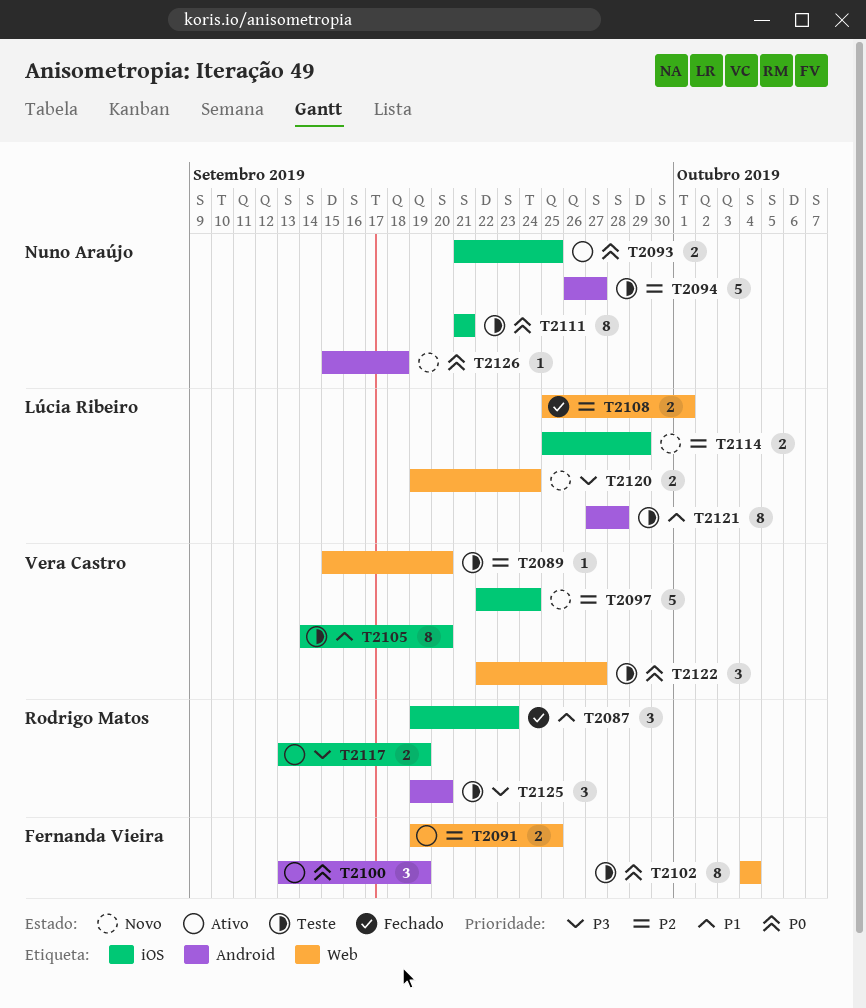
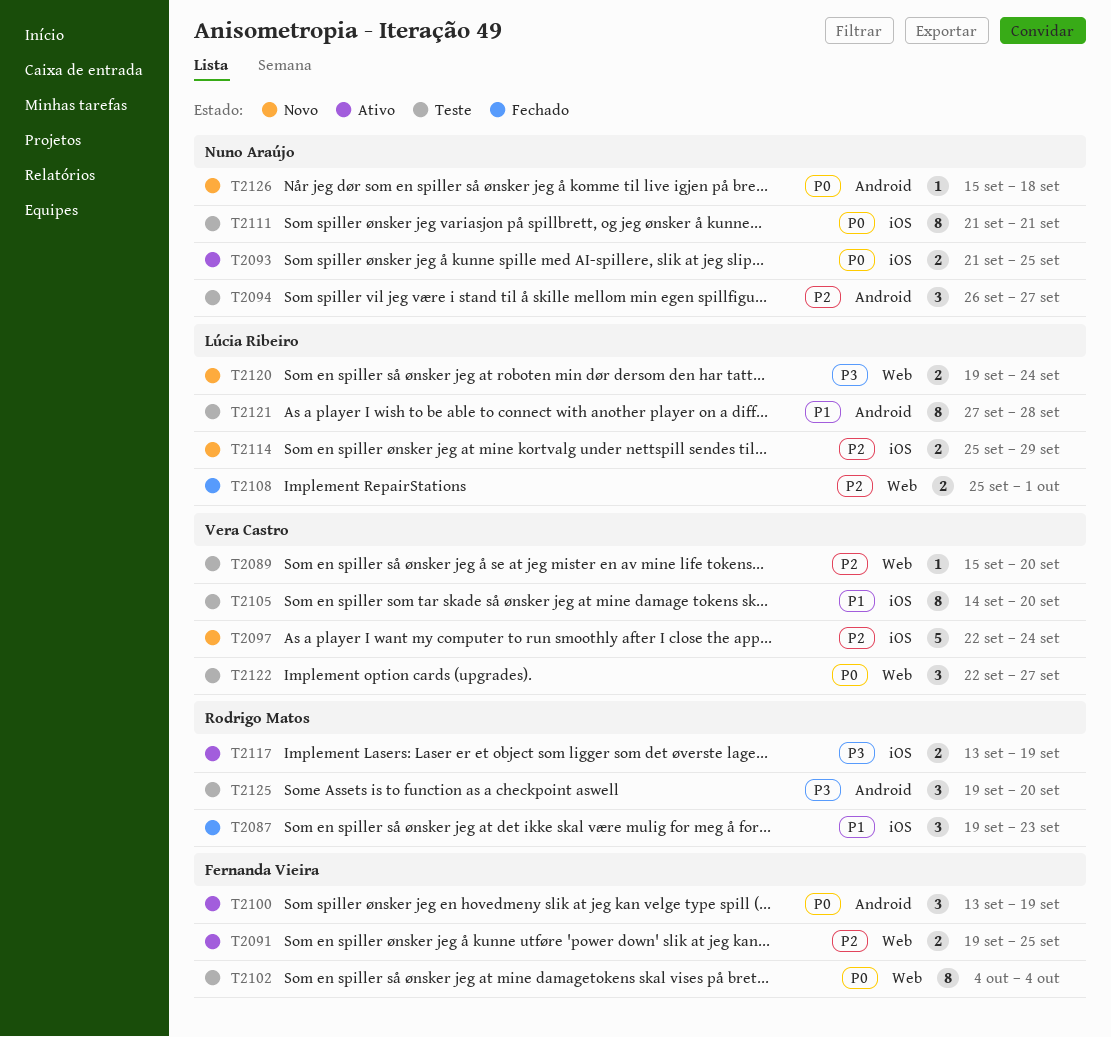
T2094, estimate: 5 -> 3

